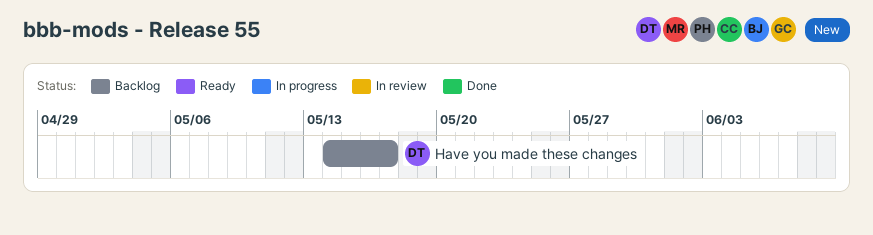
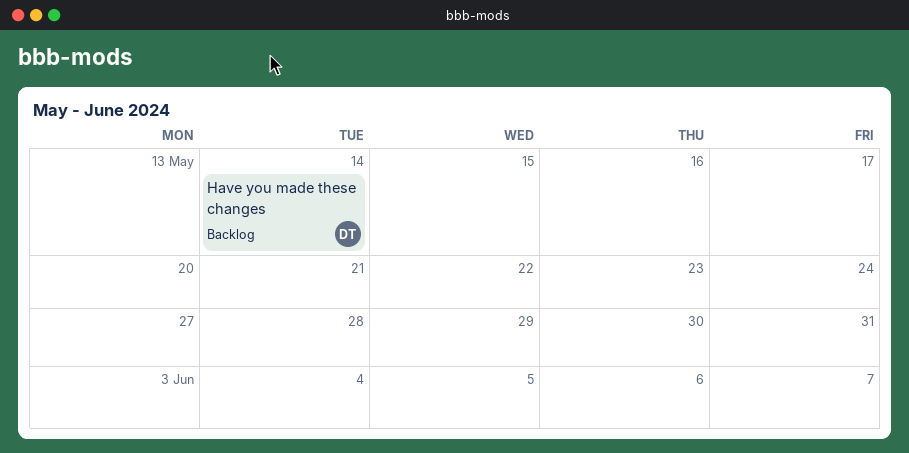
Have you made these changes, due: May 17 -> May 14

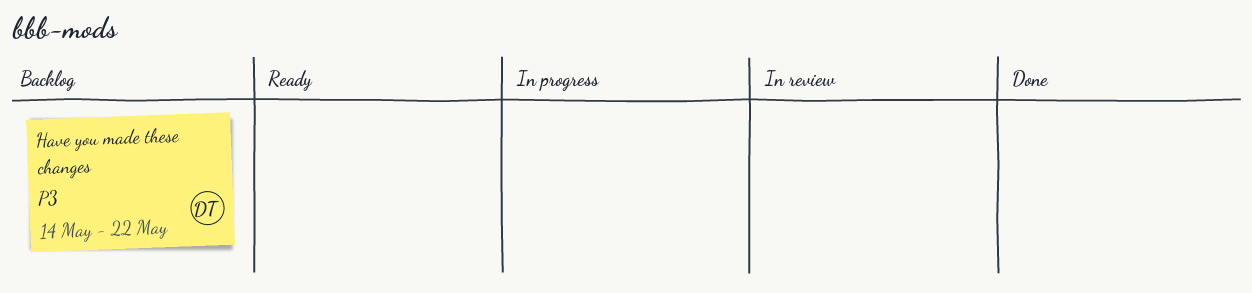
Have you made these changes, due: May 14 -> May 22

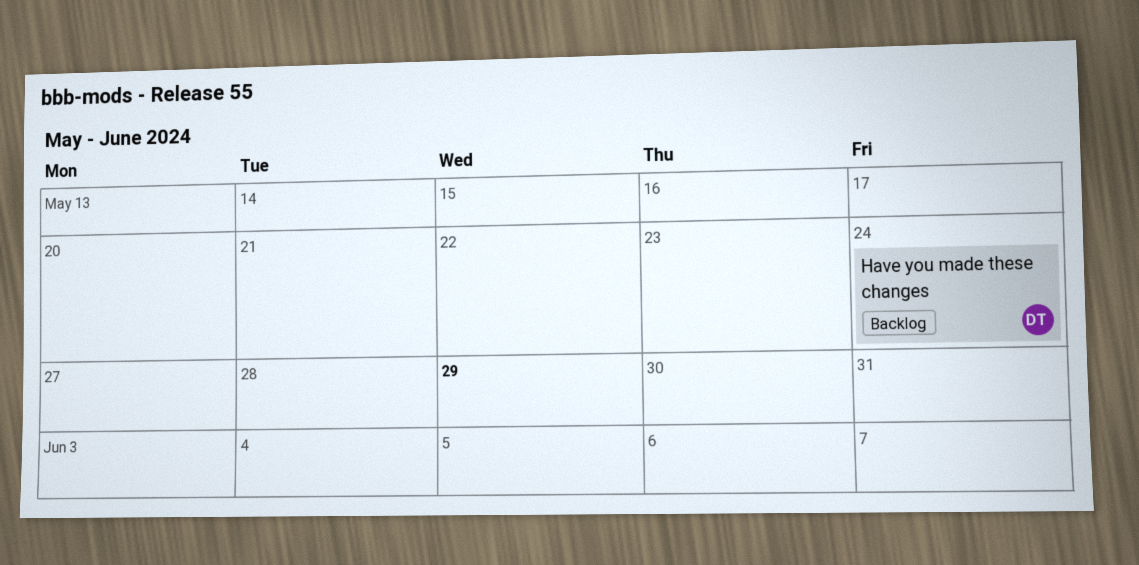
Have you made these changes, due: May 22 -> May 24

